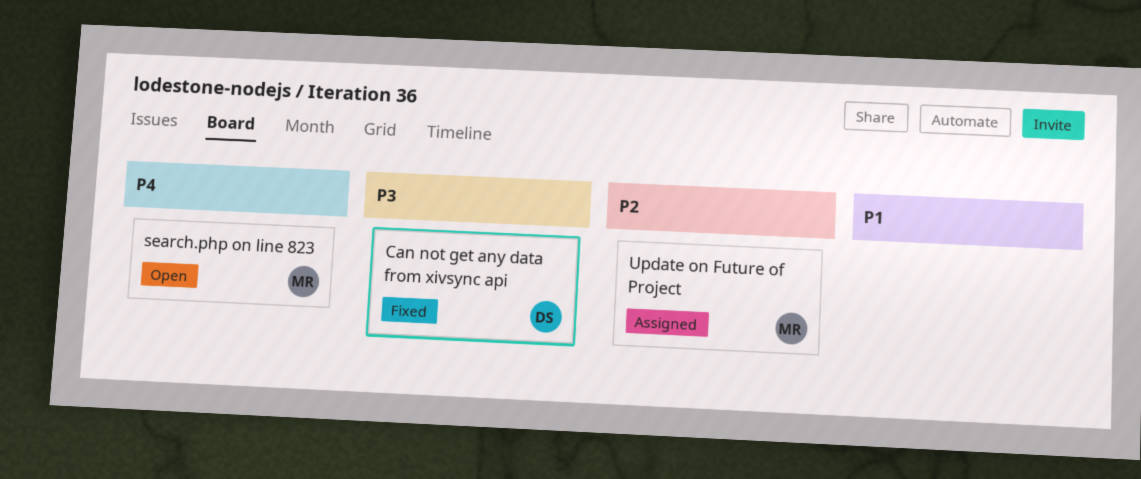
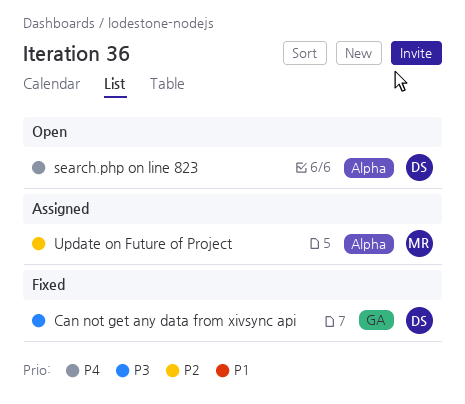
search.php on line 823, owner: MR -> DS

